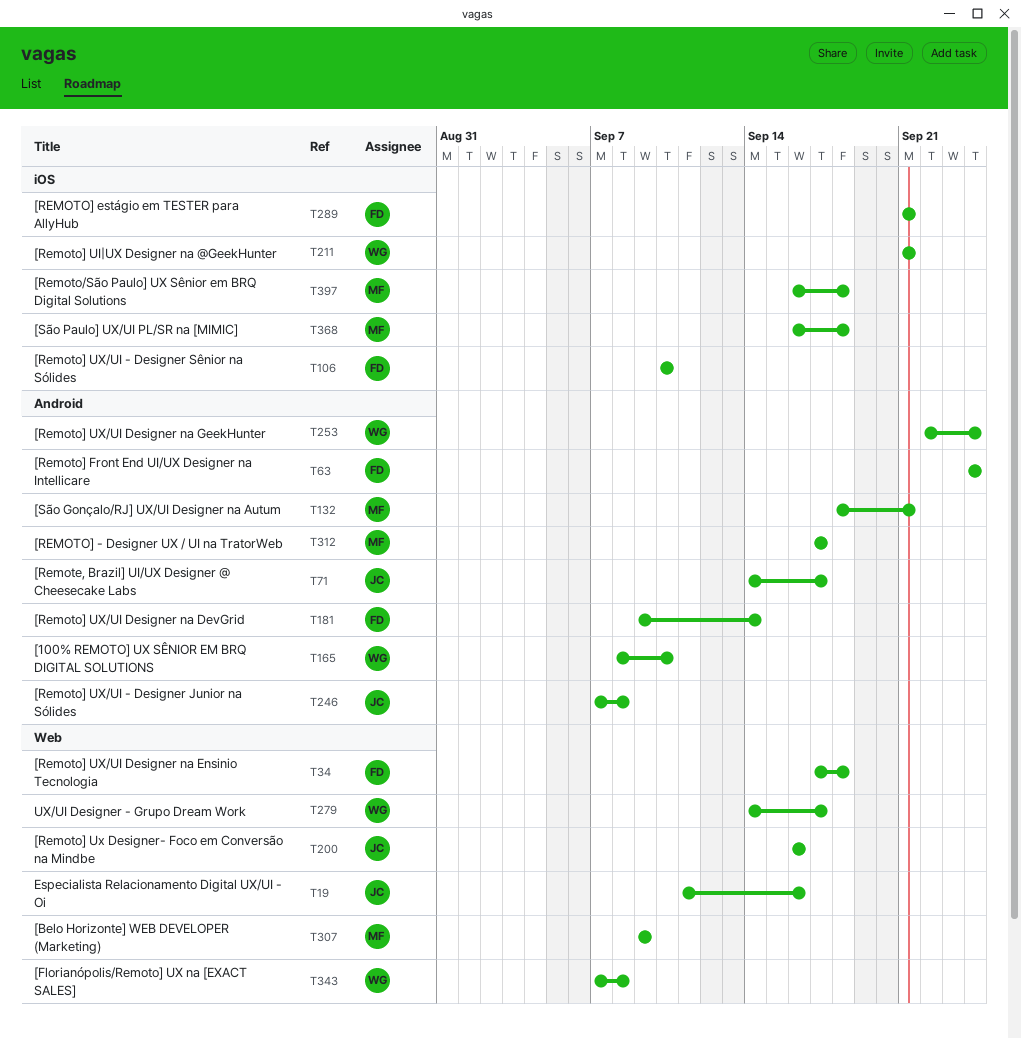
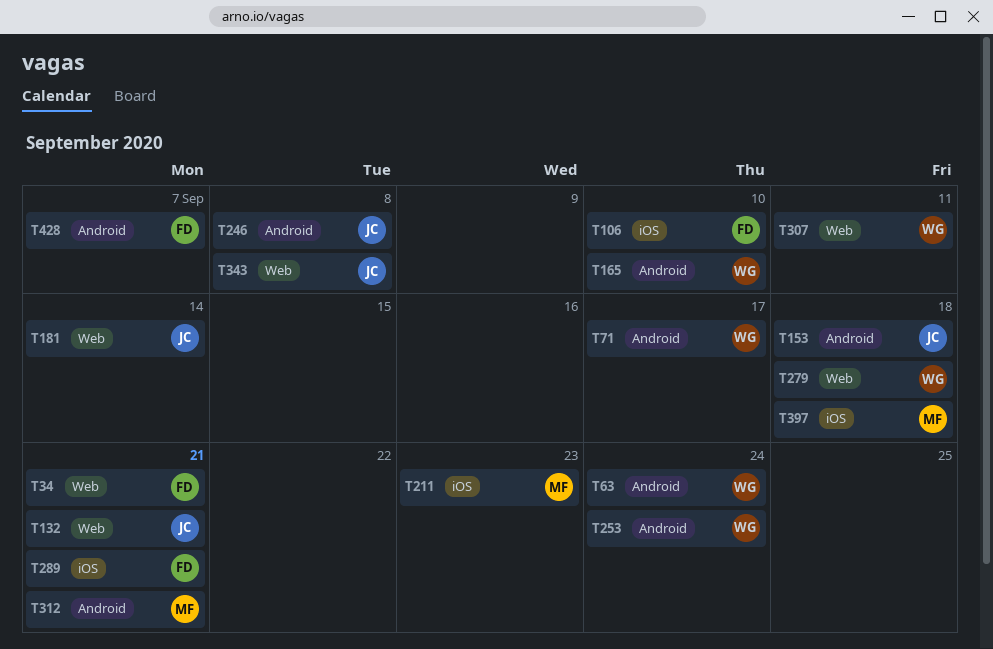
T19: present -> none
T34, due: Sep 18 -> Sep 21
T63, owner: FD -> WG
T71, owner: JC -> WG
T132, owner: MF -> JC
T132, label: Android -> Web
T153: none -> present
T181, owner: FD -> JC
T181, label: Android -> Web
T200: present -> none
T211, owner: WG -> MF
T211, due: Sep 21 -> Sep 23
T279, due: Sep 17 -> Sep 18
T307, owner: MF -> WG
T307, due: Sep 9 -> Sep 11
T312, due: Sep 17 -> Sep 21
T343, owner: WG -> JC
T368: present -> none
T428: none -> present

